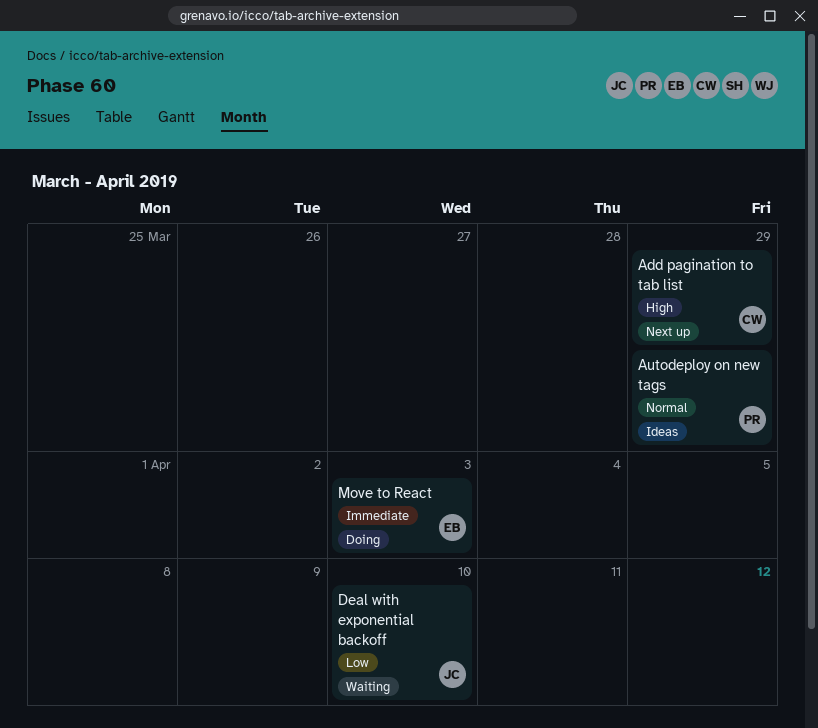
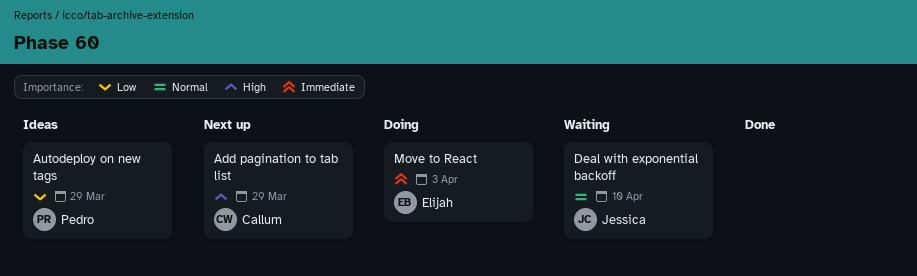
Autodeploy on new tags, priority: Normal -> Low
Deal with exponential backoff, priority: Low -> Normal

